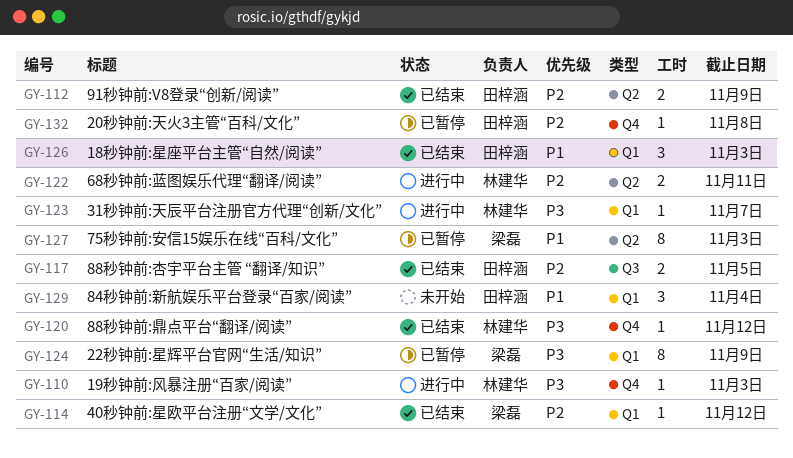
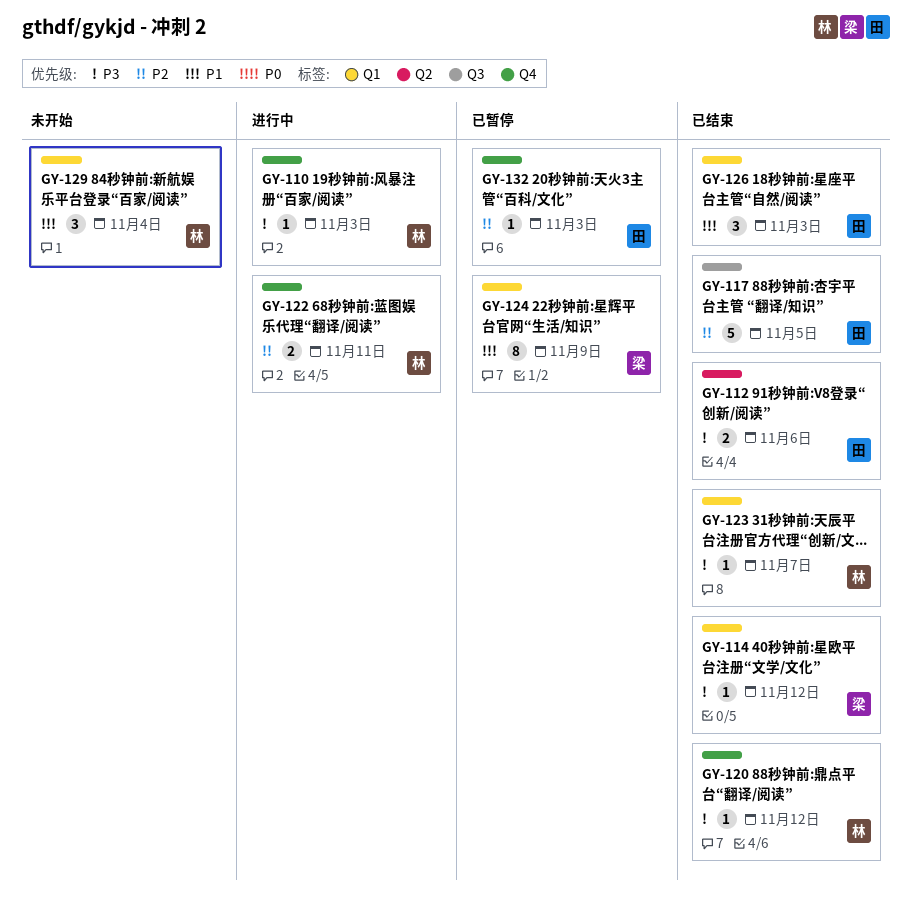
GY-112, priority: P2 -> P3
GY-112, due: Nov 9 -> Nov 6
GY-114, priority: P2 -> P3
GY-117, estimate: 2 -> 5
GY-122, label: Q2 -> Q4
GY-123, status: 进行中 -> 已结束
GY-124, priority: P3 -> P1
GY-127: present -> none
GY-129, owner: 田梓涵 -> 林建华
GY-132, due: Nov 8 -> Nov 3

